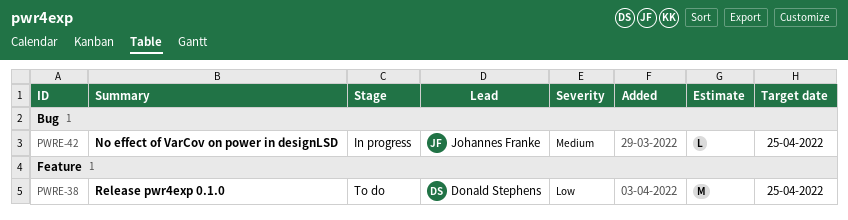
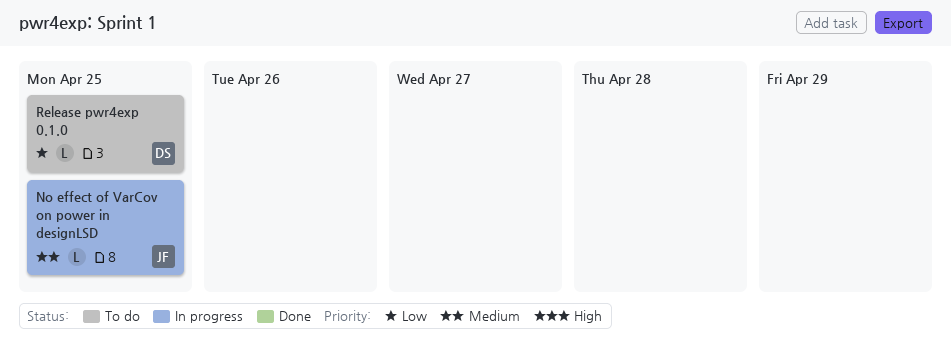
Release pwr4exp 0.1.0, estimate: M -> L

